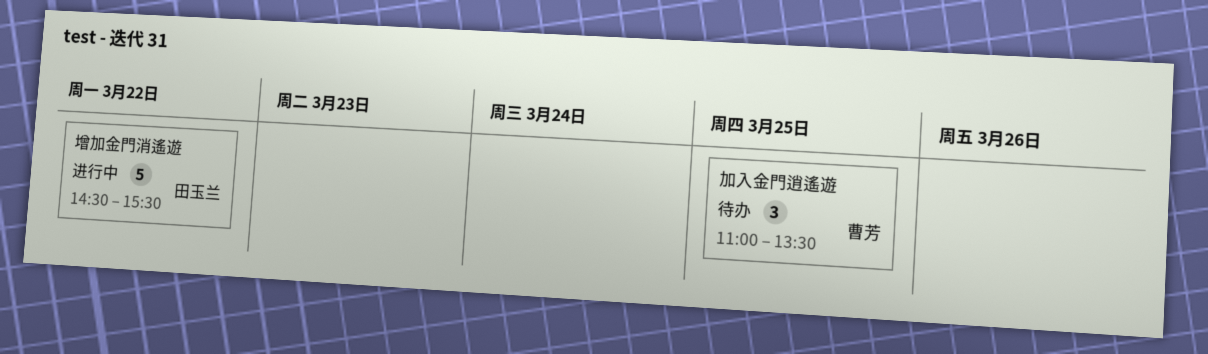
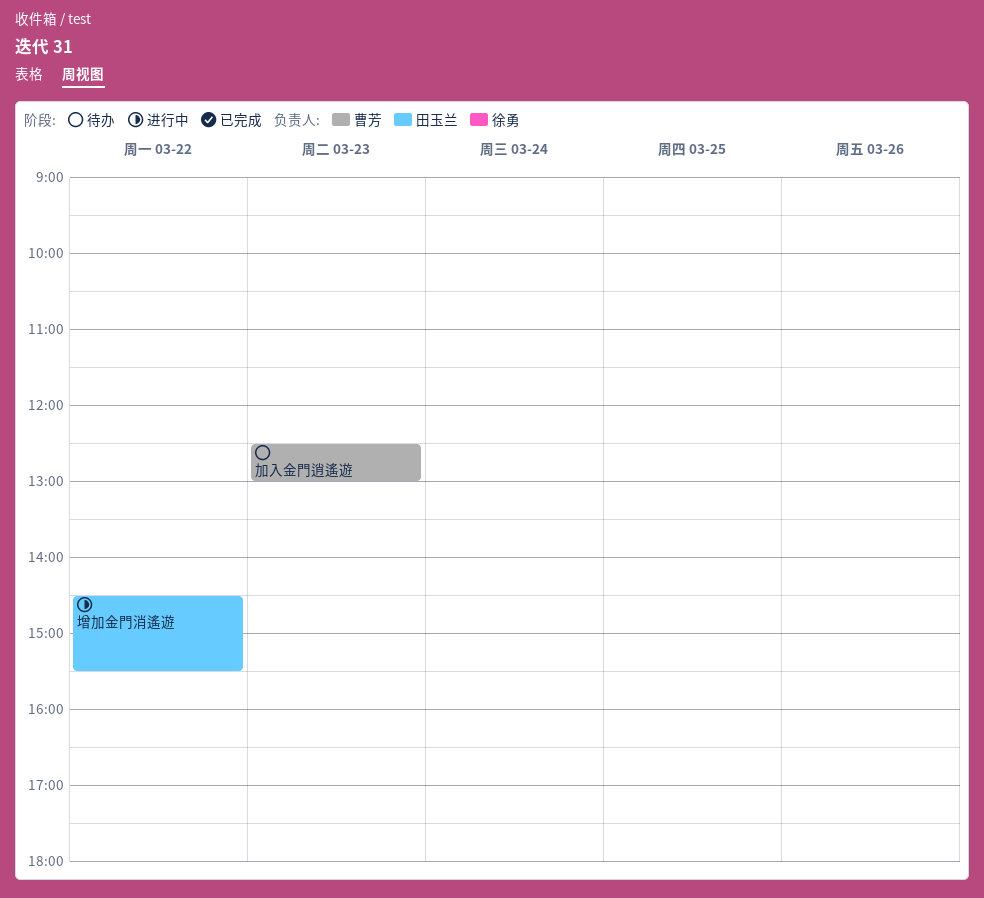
加入金門逍遙遊, day: Mar 25 -> Mar 23
加入金門逍遙遊, begins: 11:00 -> 12:30
加入金門逍遙遊, ends: 13:30 -> 13:00

